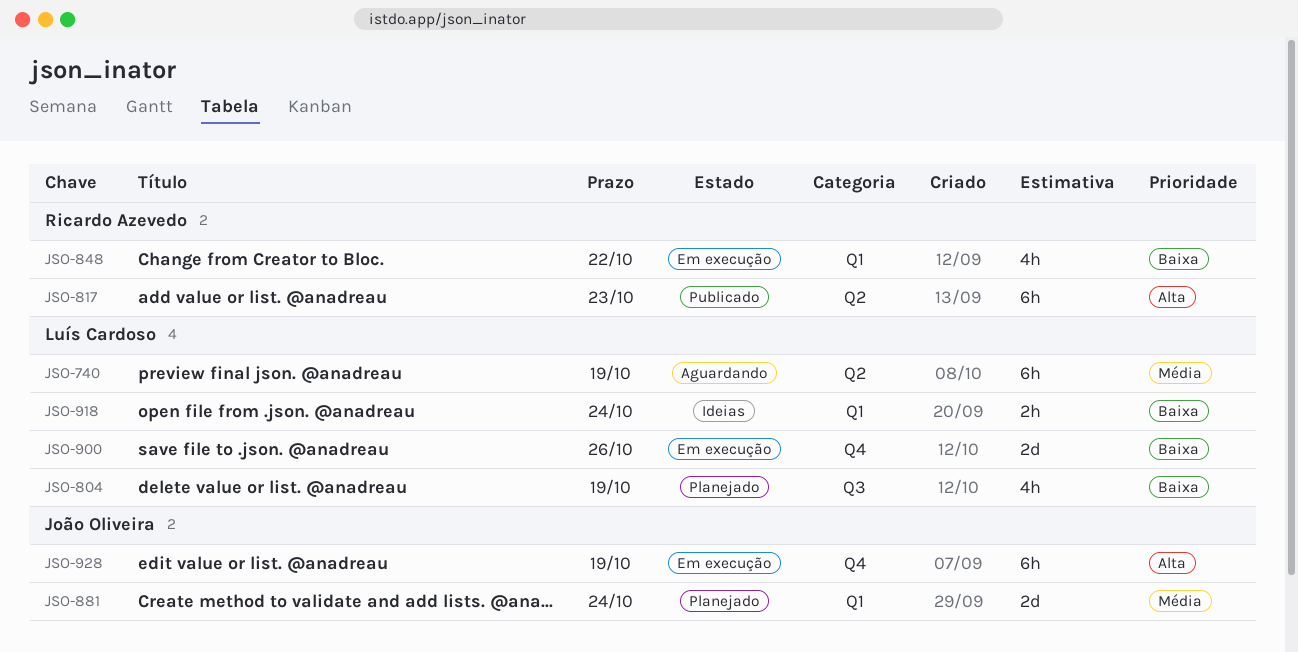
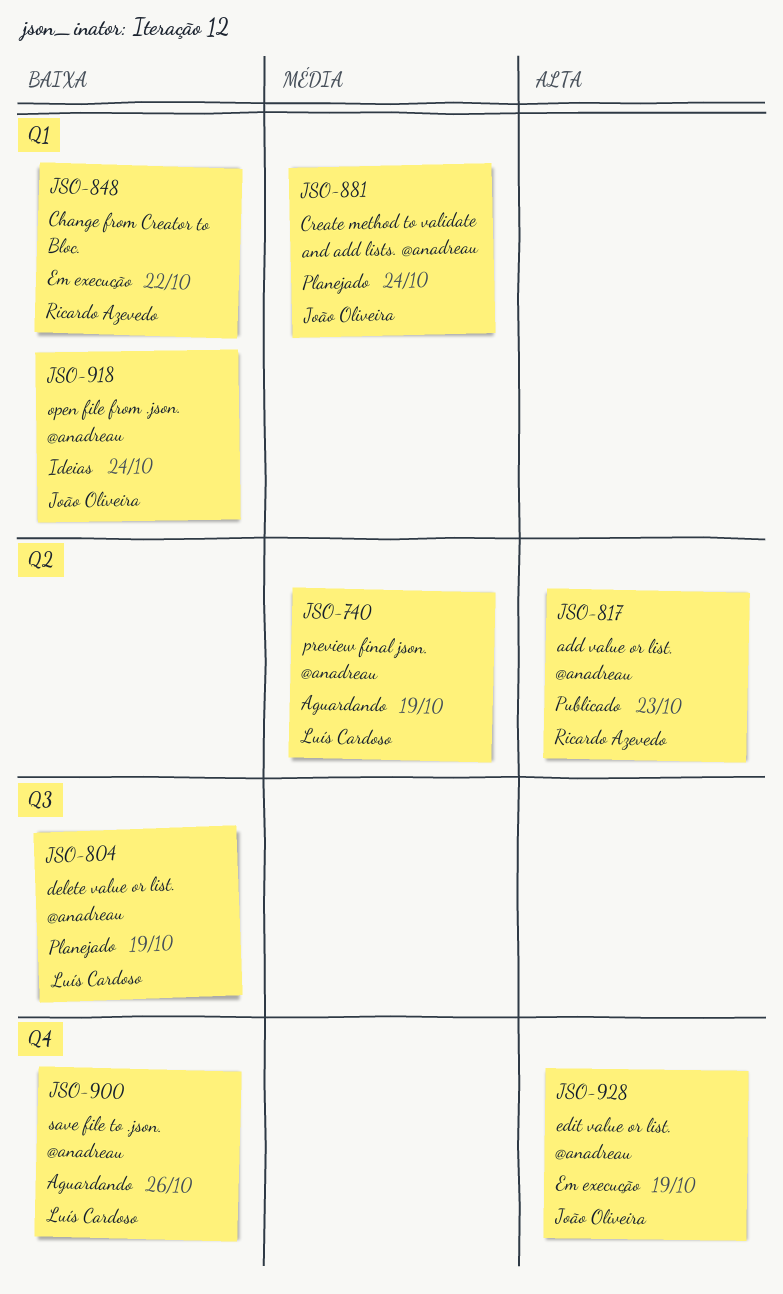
JSO-900, status: Em execução -> Aguardando
JSO-918, owner: Luís Cardoso -> João Oliveira

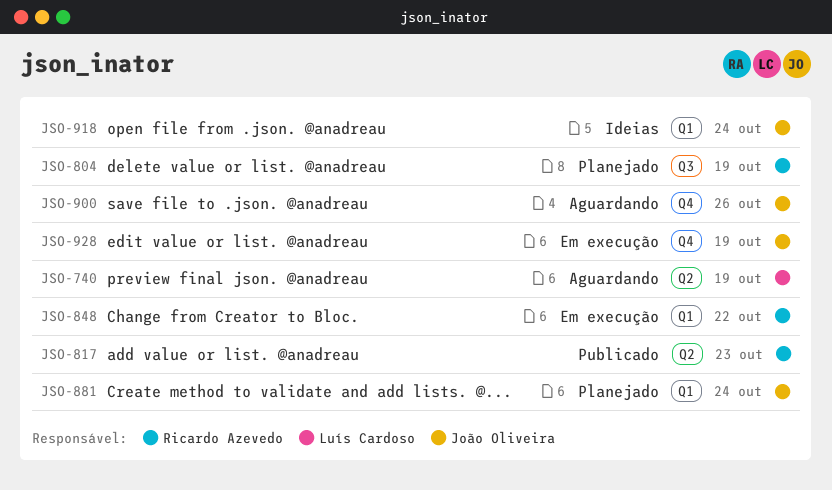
JSO-804, owner: Luís Cardoso -> Ricardo Azevedo
JSO-900, owner: Luís Cardoso -> João Oliveira

